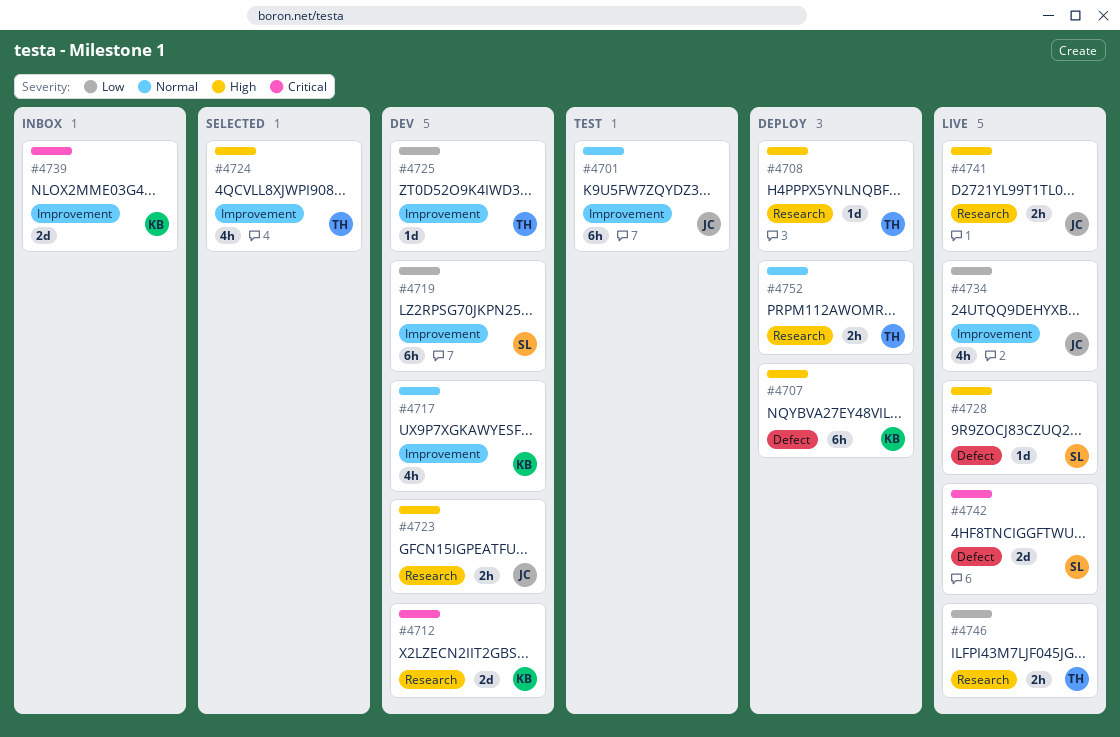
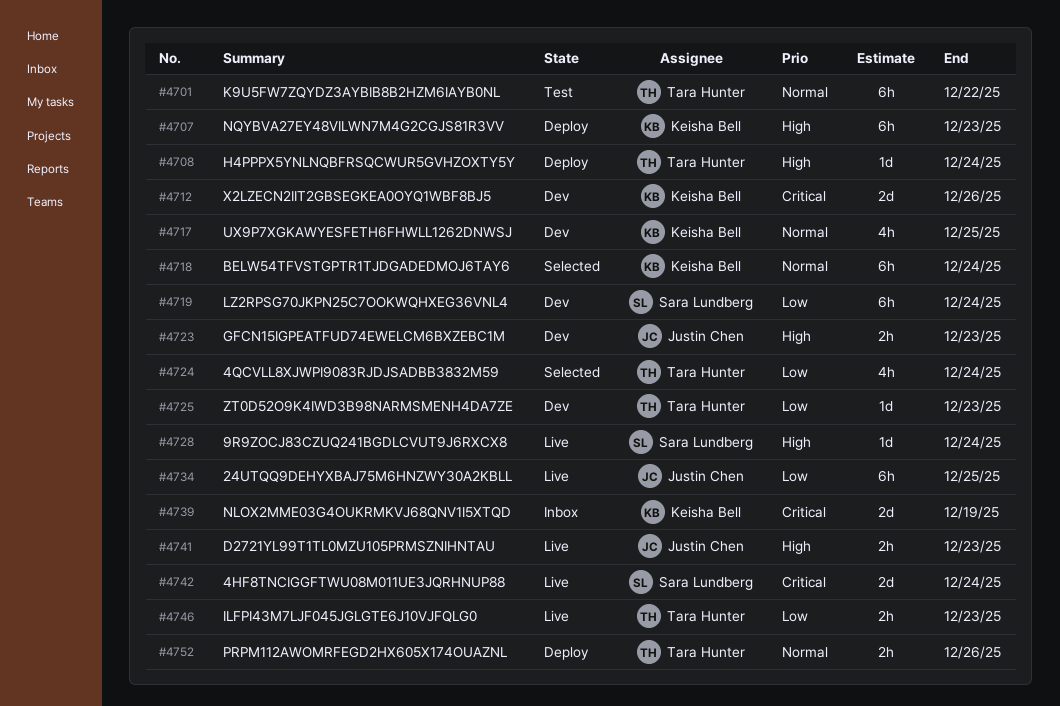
#4701, owner: Justin Chen -> Tara Hunter
#4718: none -> present
#4724, priority: High -> Low
#4734, estimate: 4h -> 6h

